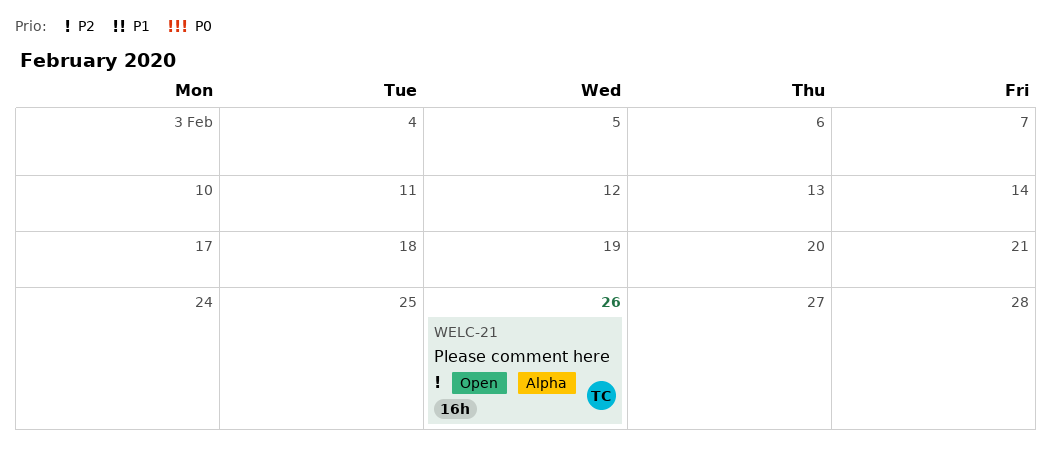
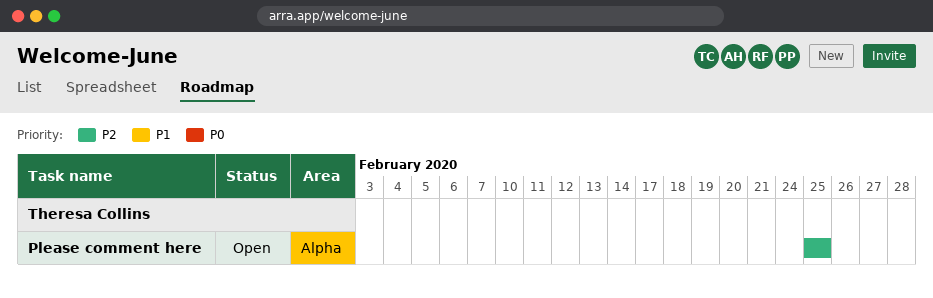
Please comment here, due: Feb 26 -> Feb 25

